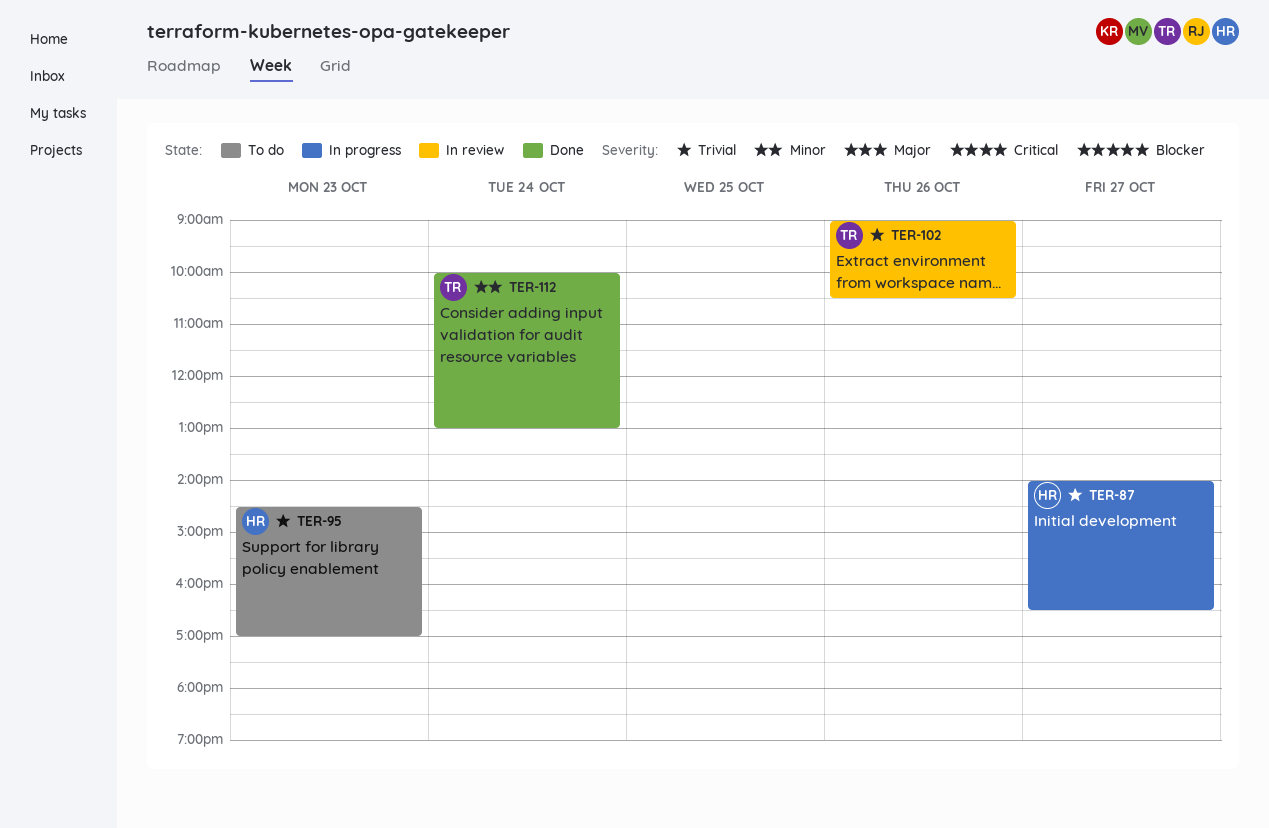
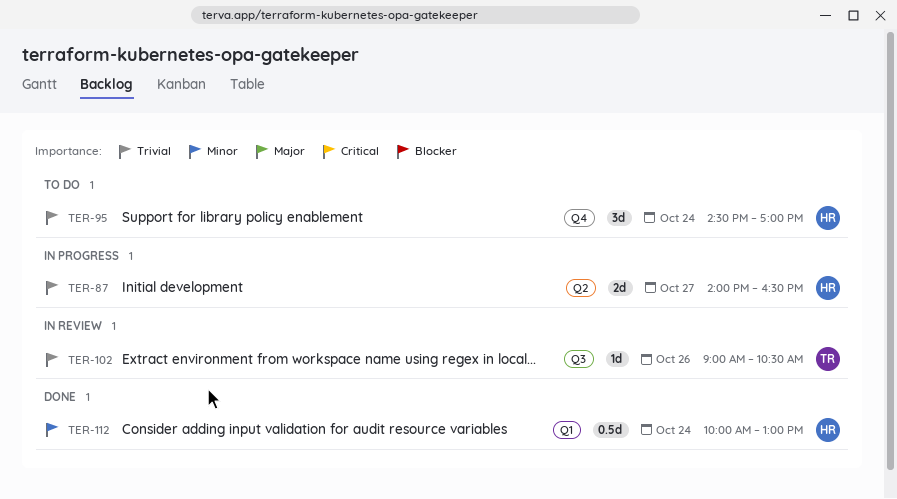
TER-95, day: Oct 23 -> Oct 24
TER-112, owner: TR -> HR

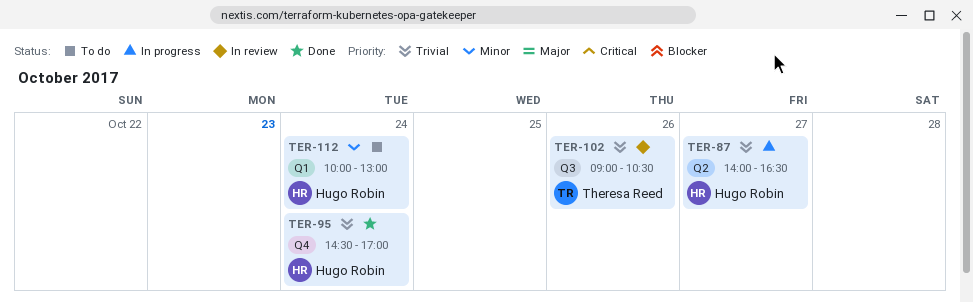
TER-95, status: To do -> Done
TER-112, status: Done -> To do

